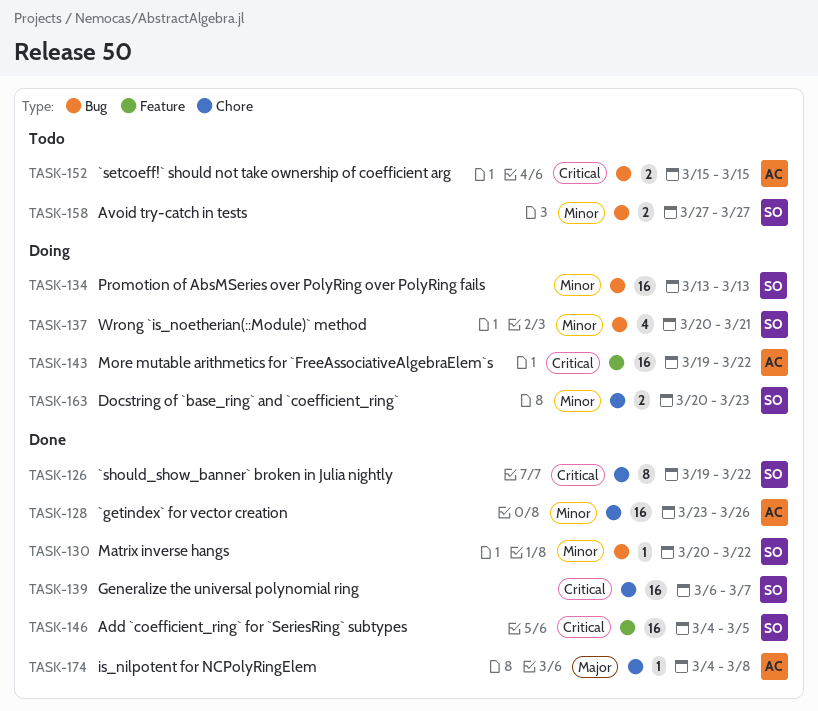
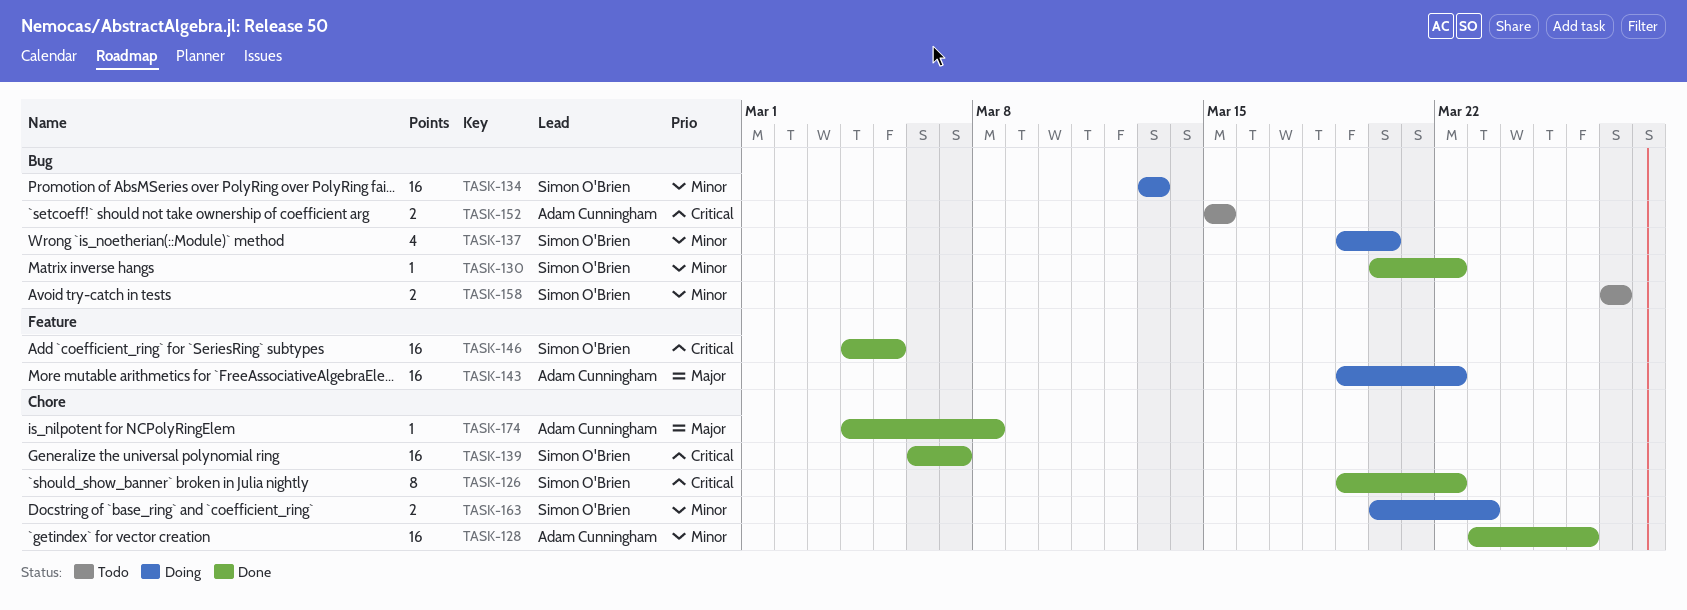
TASK-137, start: Mar 20 -> Mar 19
TASK-137, due: Mar 21 -> Mar 20
TASK-143, priority: Critical -> Major

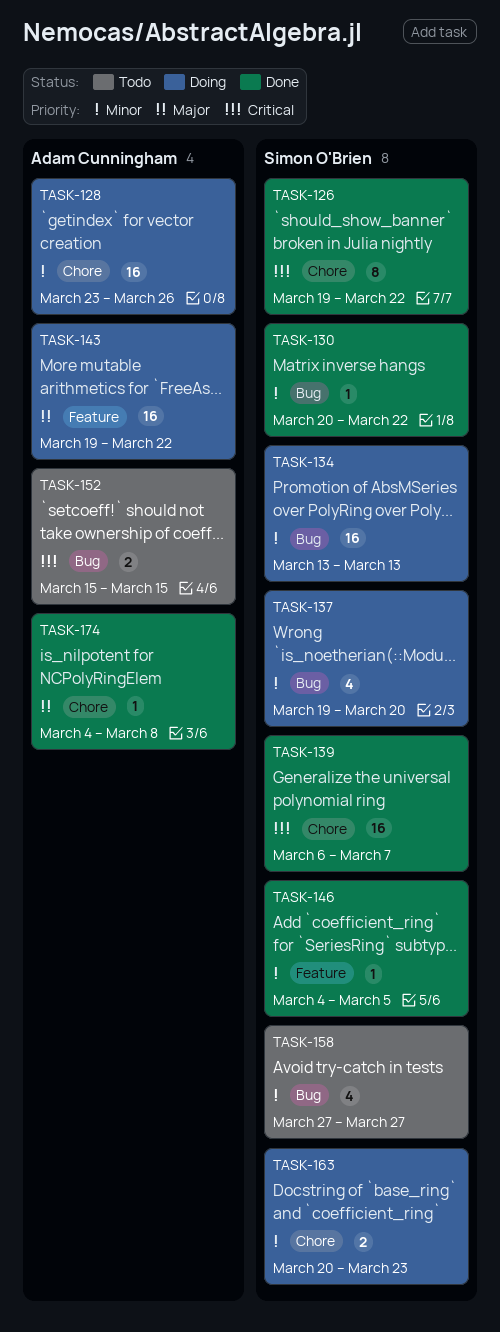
TASK-128, status: Done -> Doing
TASK-146, priority: Critical -> Minor
TASK-146, estimate: 16 -> 1
TASK-158, estimate: 2 -> 4

